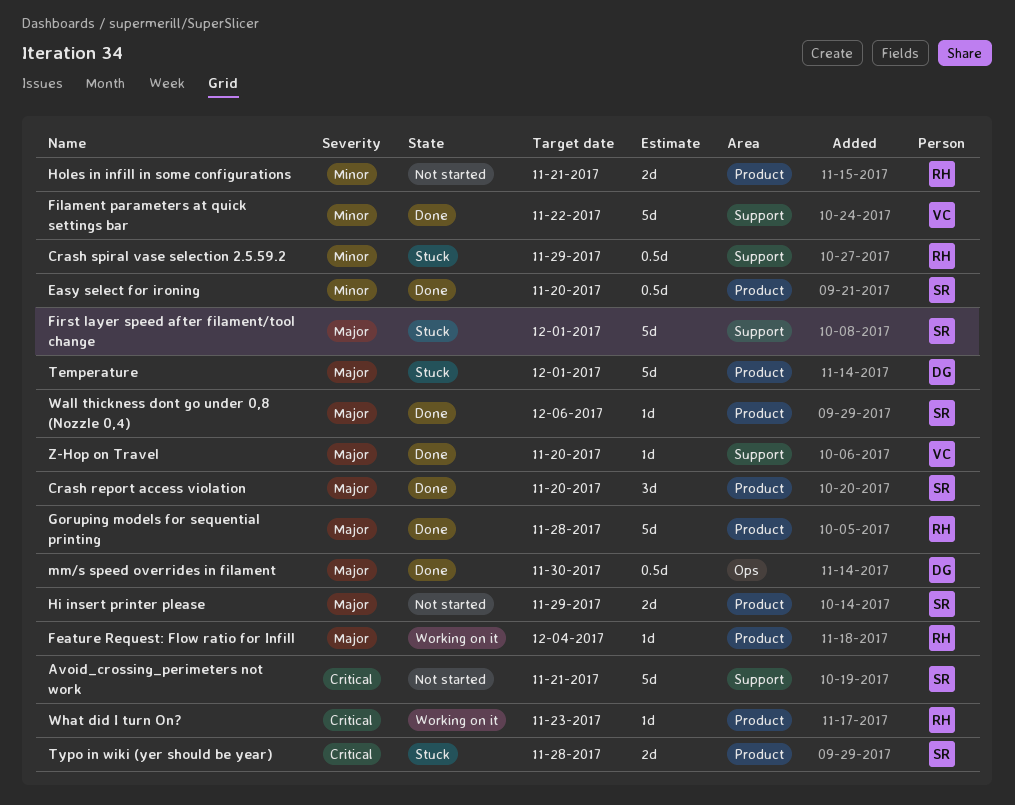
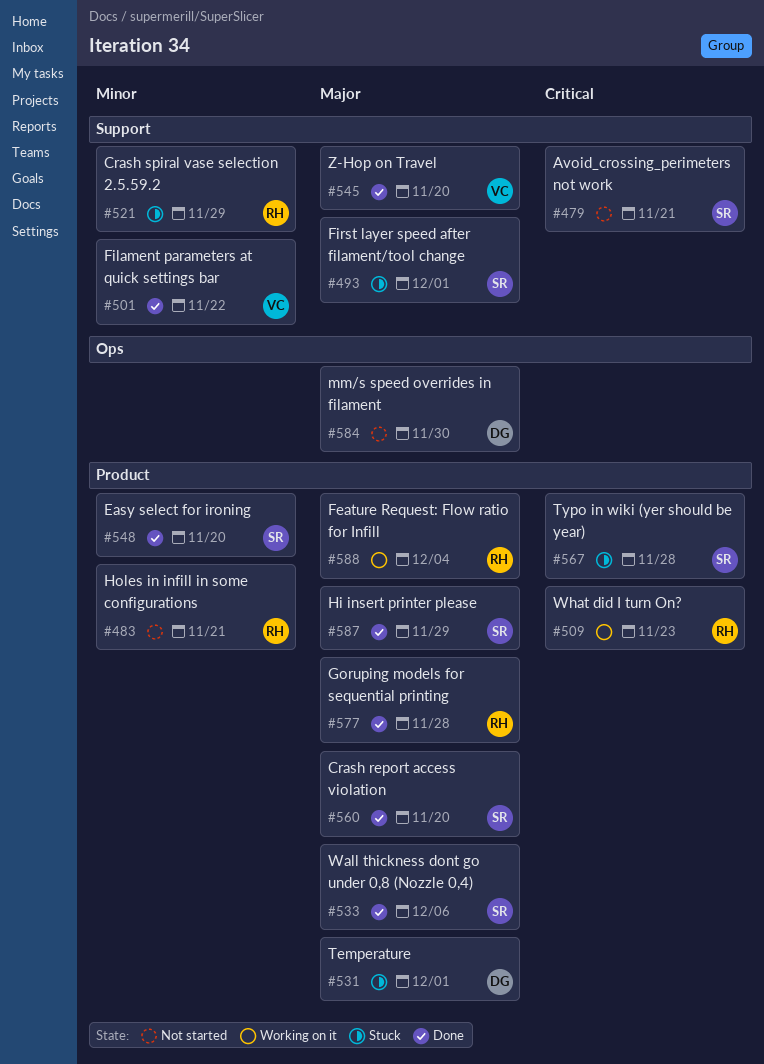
Hi insert printer please, status: Not started -> Done
mm/s speed overrides in filament, status: Done -> Not started

